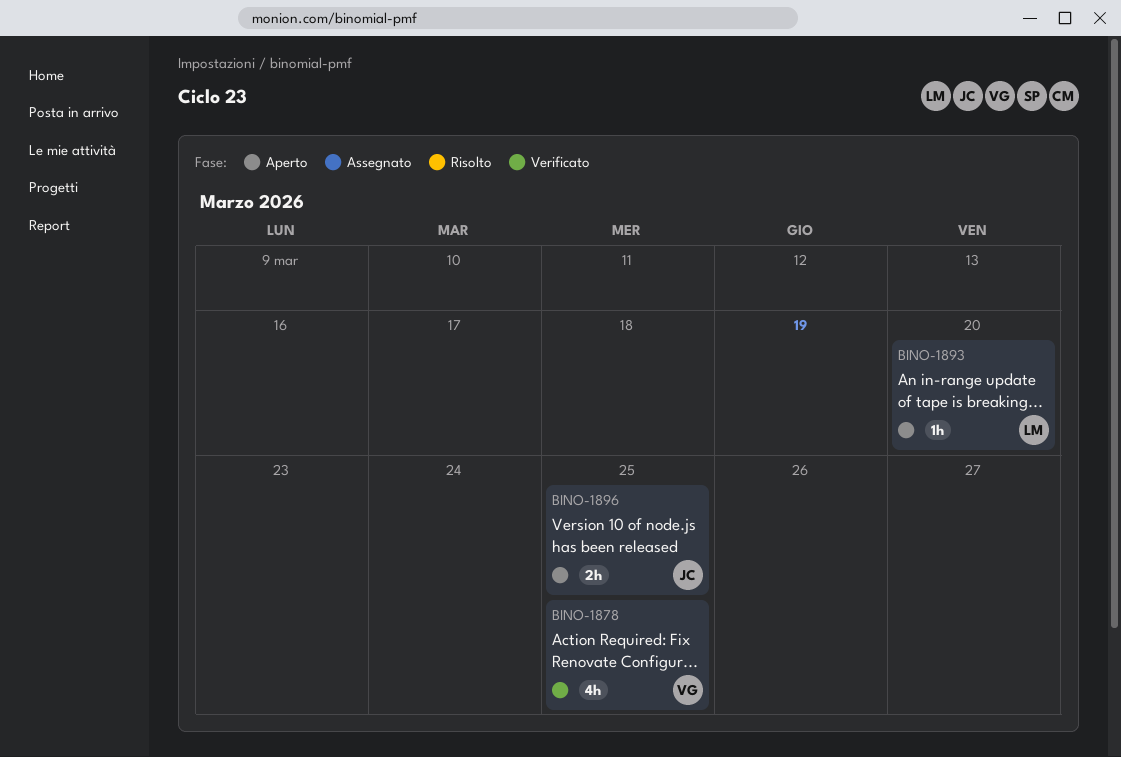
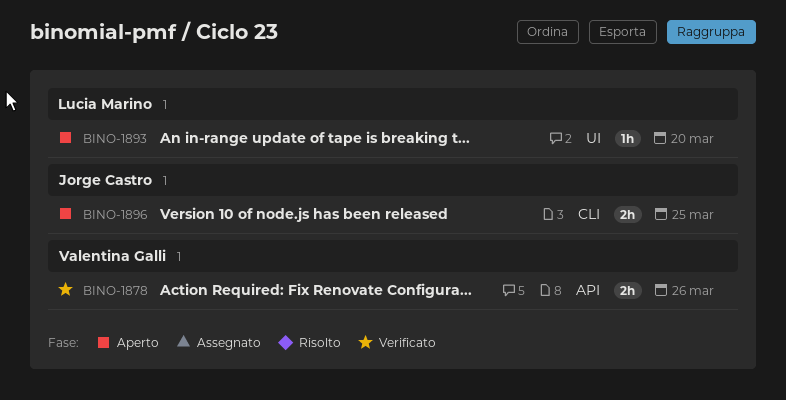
BINO-1878, estimate: 4h -> 2h
BINO-1878, due: Mar 25 -> Mar 26

